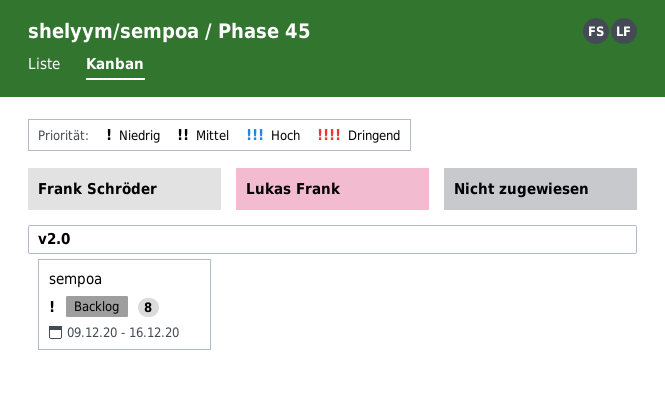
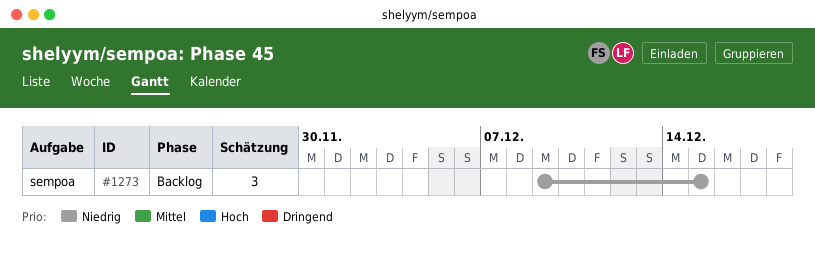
sempoa, estimate: 8 -> 3
sempoa, due: Dec 16 -> Dec 15

